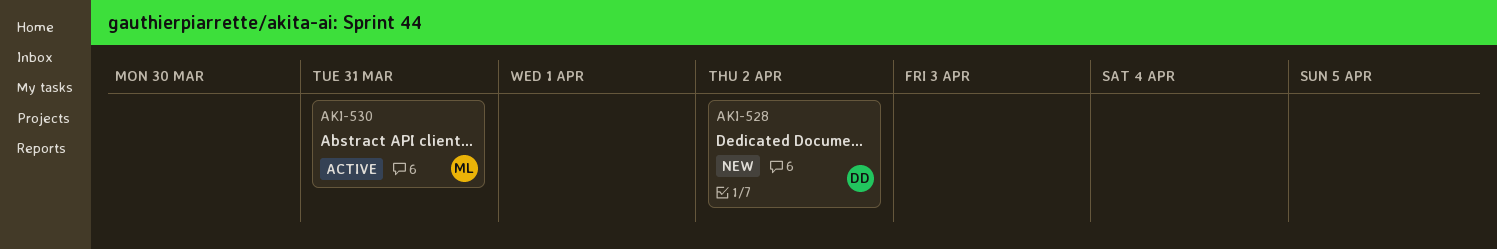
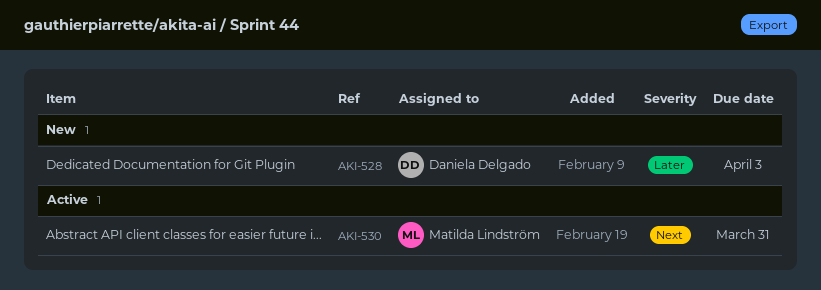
AKI-528, due: Apr 2 -> Apr 3

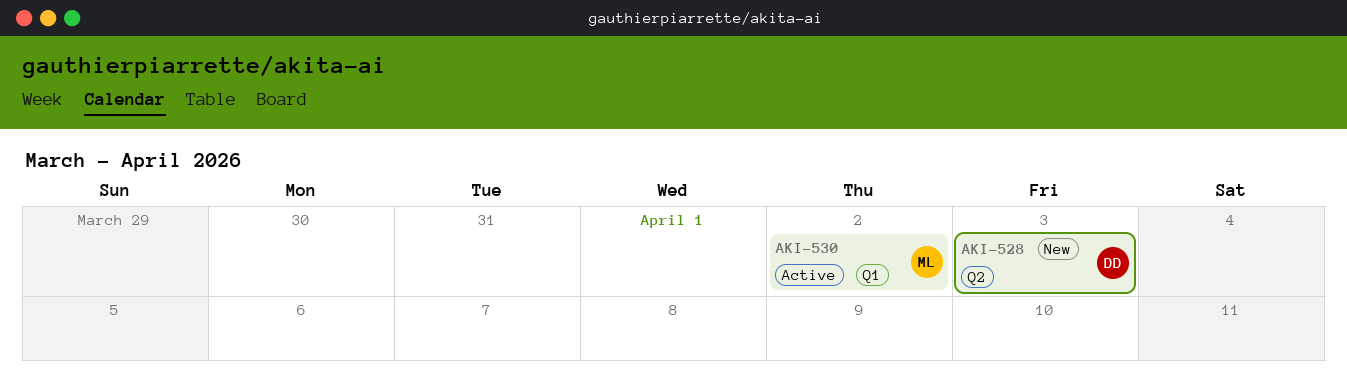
AKI-530, due: Mar 31 -> Apr 2

